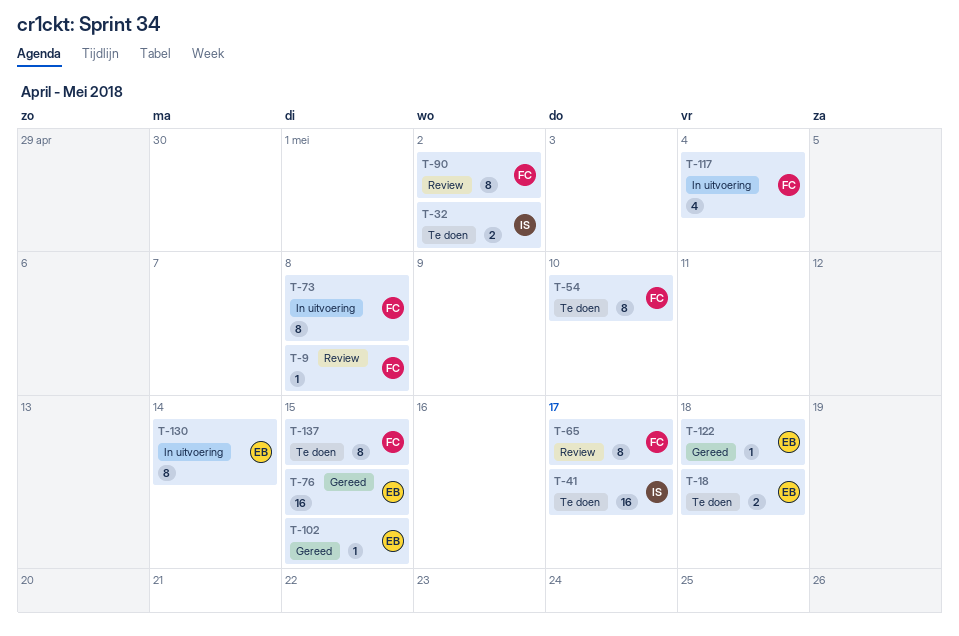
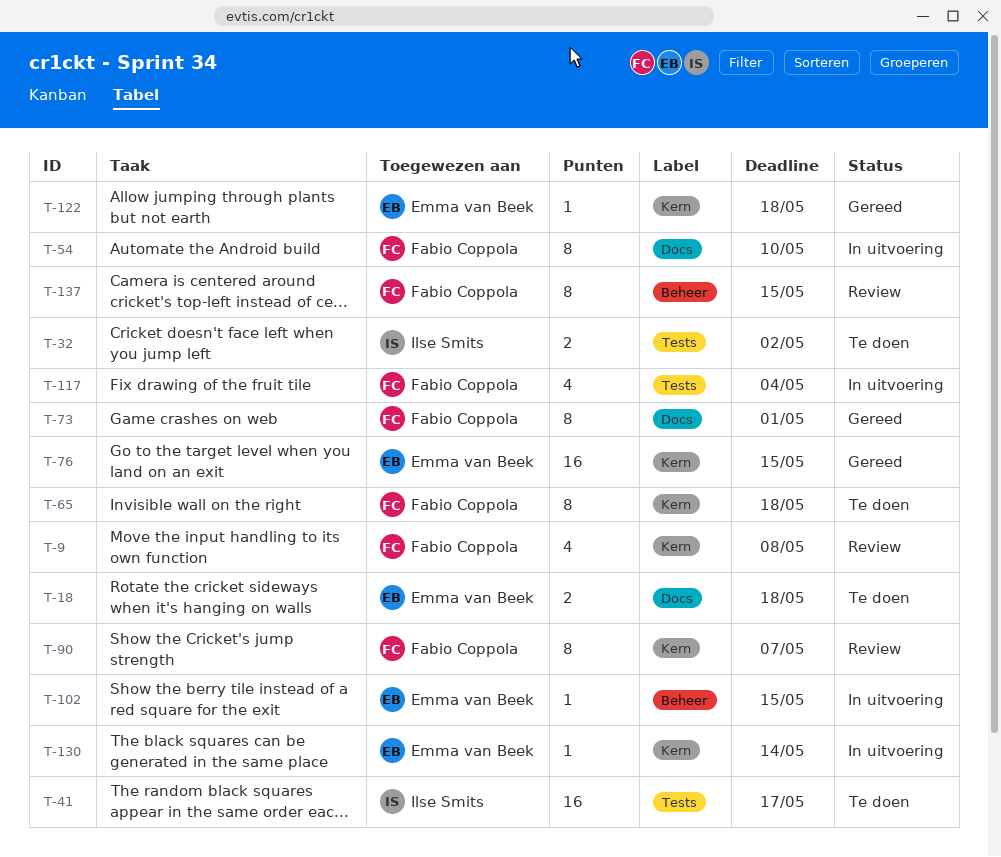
T-9, estimate: 1 -> 4
T-54, status: Te doen -> In uitvoering
T-65, status: Review -> Te doen
T-65, due: May 17 -> May 18
T-73, status: In uitvoering -> Gereed
T-73, due: May 8 -> May 1
T-90, due: May 2 -> May 7
T-102, status: Gereed -> In uitvoering
T-130, estimate: 8 -> 1
T-137, status: Te doen -> Review

